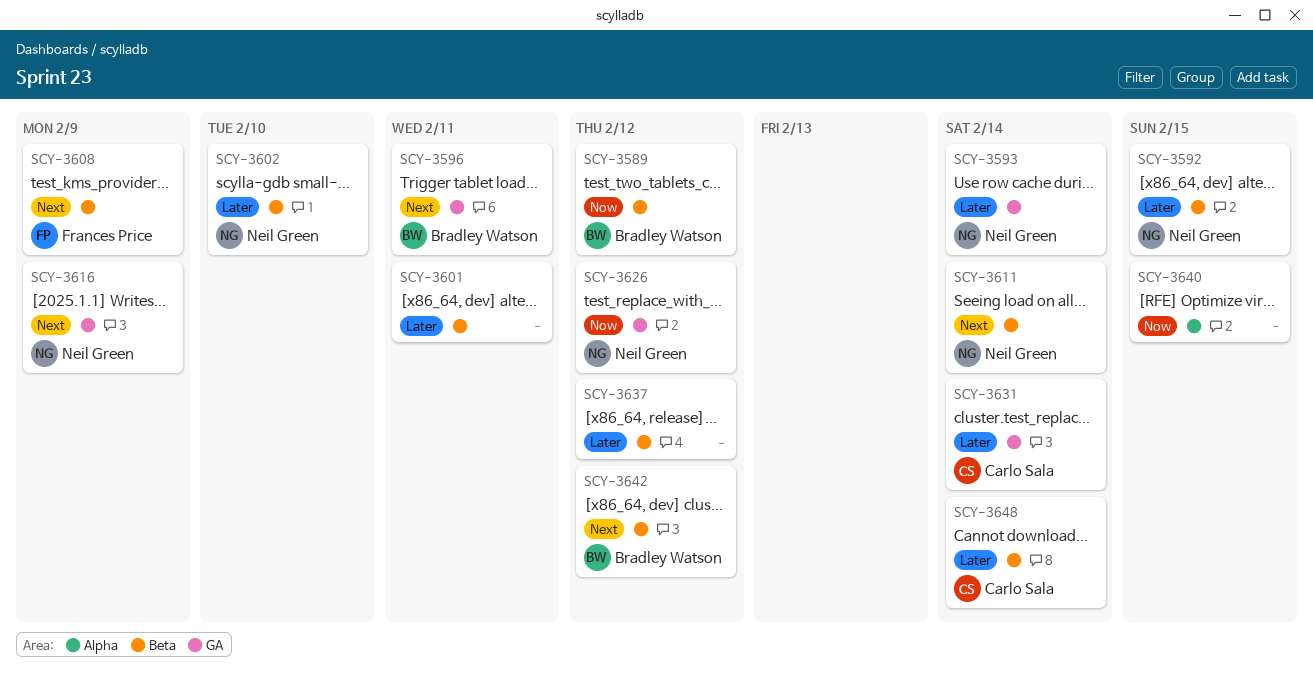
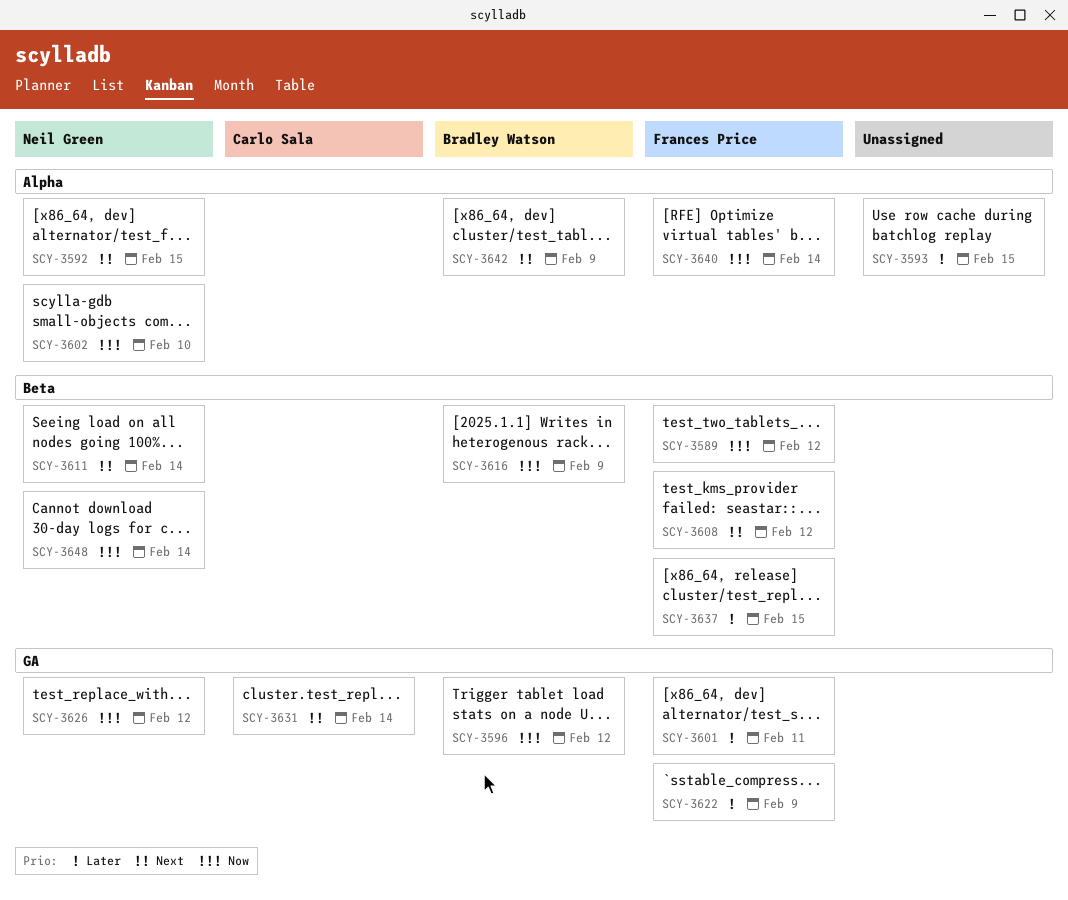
SCY-3589, owner: Bradley Watson -> Frances Price
SCY-3592, priority: Later -> Next
SCY-3592, label: Beta -> Alpha
SCY-3593, owner: Neil Green -> none
SCY-3593, label: GA -> Alpha
SCY-3593, due: Feb 14 -> Feb 15
SCY-3596, priority: Next -> Now
SCY-3596, due: Feb 11 -> Feb 12
SCY-3601, owner: none -> Frances Price
SCY-3601, label: Beta -> GA
SCY-3602, priority: Later -> Now
SCY-3602, label: Beta -> Alpha
SCY-3608, due: Feb 9 -> Feb 12
SCY-3616, owner: Neil Green -> Bradley Watson
SCY-3616, priority: Next -> Now
SCY-3616, label: GA -> Beta
SCY-3622: none -> present
SCY-3631, priority: Later -> Next
SCY-3637, owner: none -> Frances Price
SCY-3637, due: Feb 12 -> Feb 15
SCY-3640, owner: none -> Frances Price
SCY-3640, due: Feb 15 -> Feb 14
SCY-3642, label: Beta -> Alpha
SCY-3642, due: Feb 12 -> Feb 9
SCY-3648, owner: Carlo Sala -> Neil Green
SCY-3648, priority: Later -> Now

